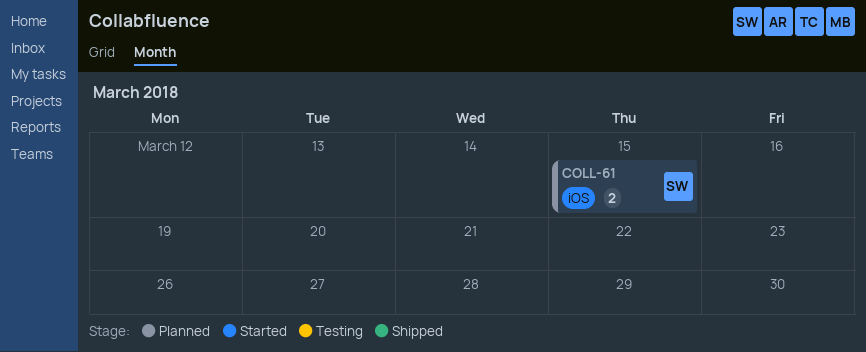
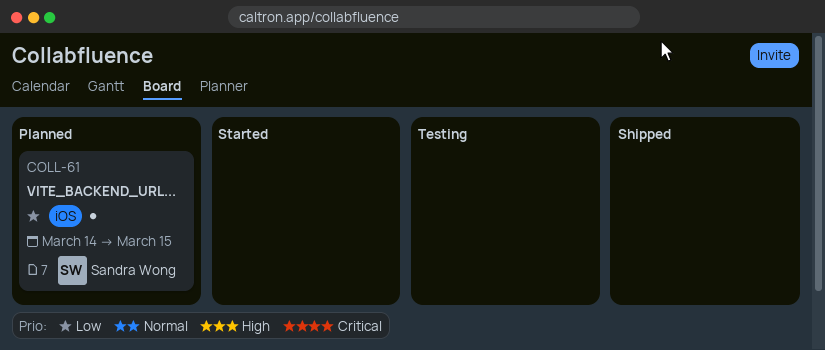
COLL-61, estimate: 2 -> 1

